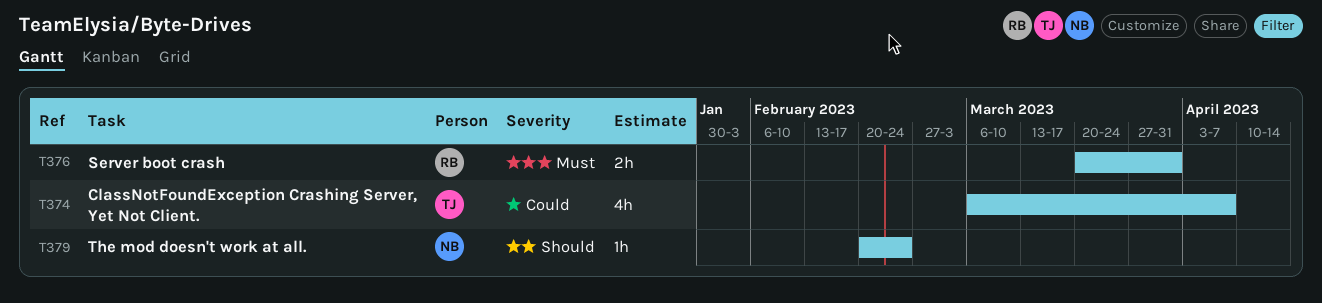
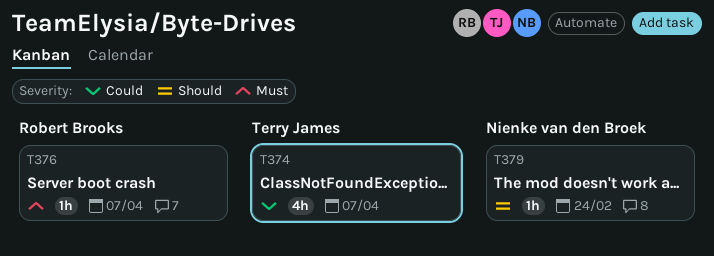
T376, estimate: 2h -> 1h
T376, due: Mar 31 -> Apr 7

